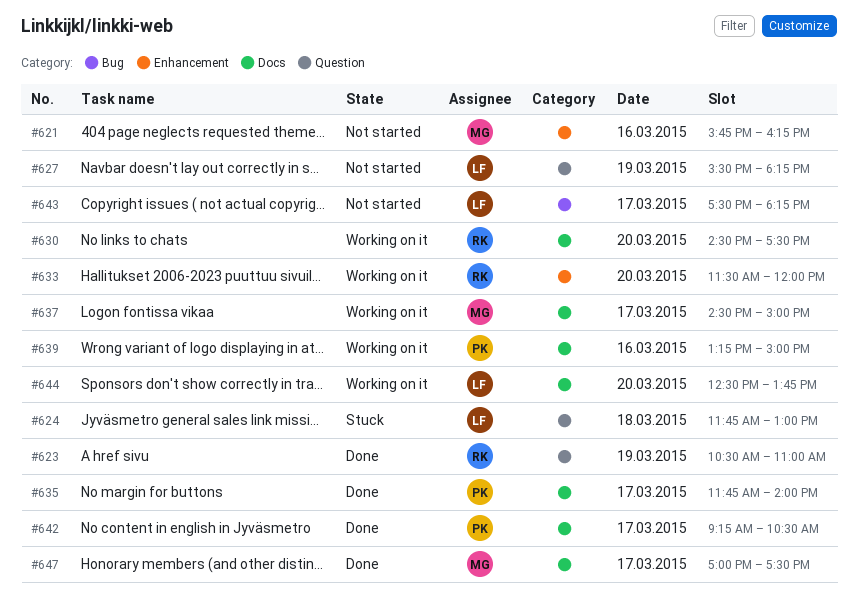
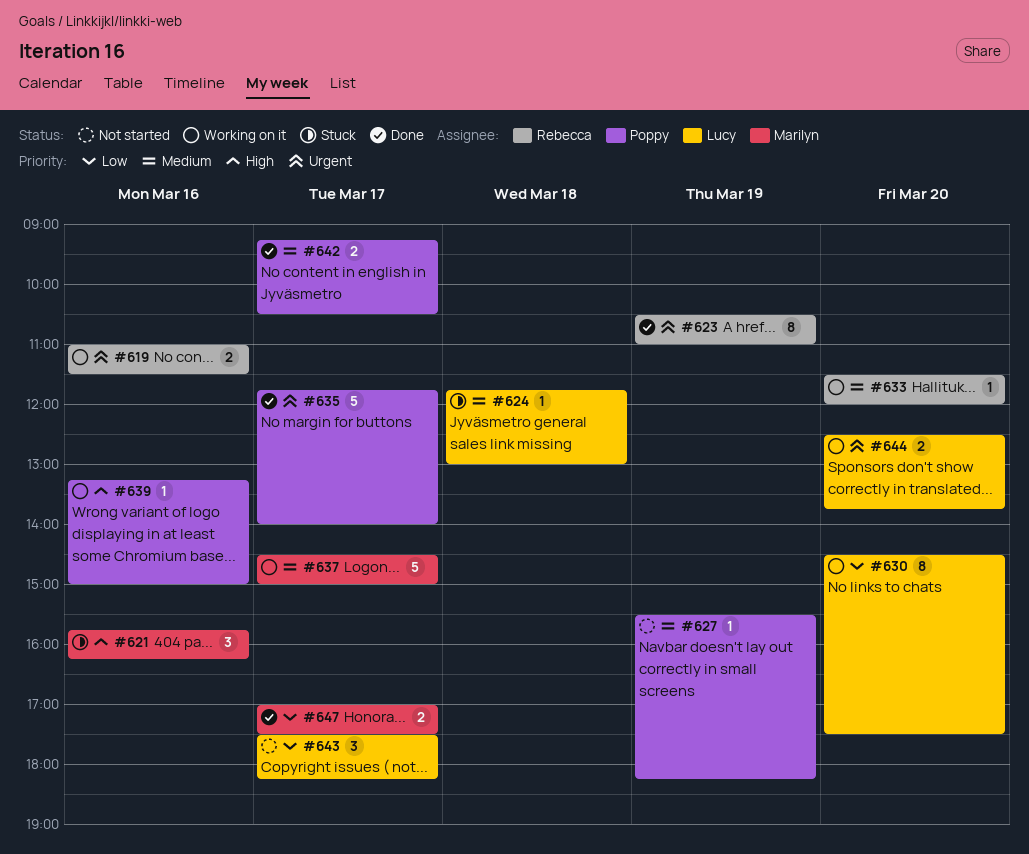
#619: none -> present
#621, status: Not started -> Stuck
#627, owner: Lucy -> Poppy
#630, owner: Rebecca -> Lucy

